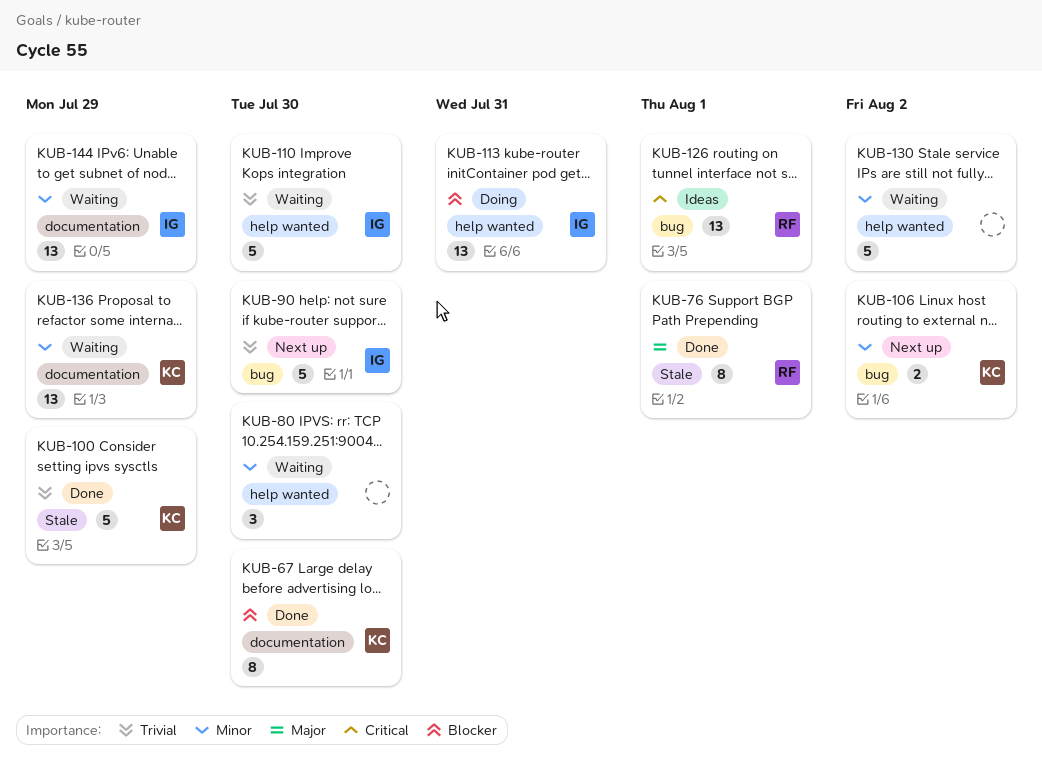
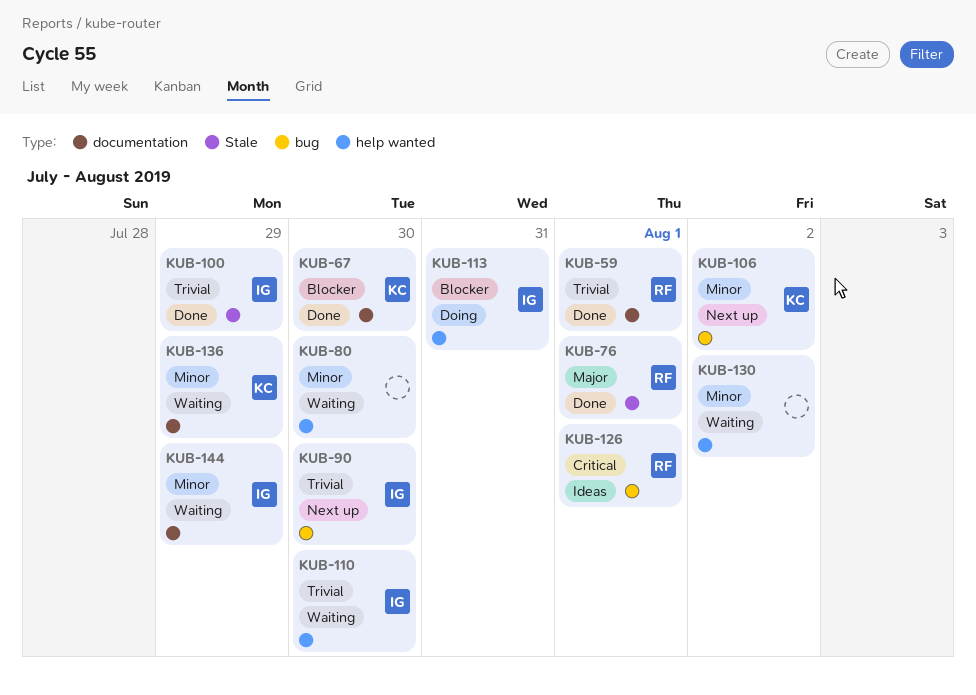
KUB-59: none -> present
KUB-100, owner: KC -> IG

